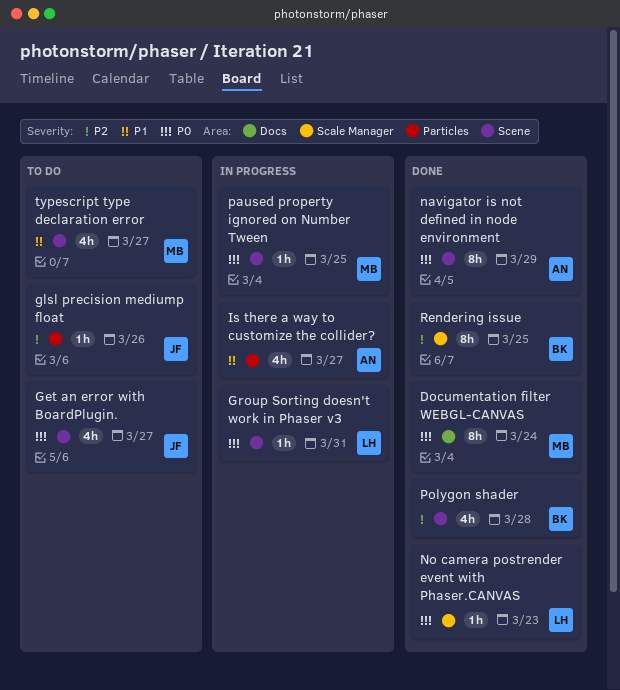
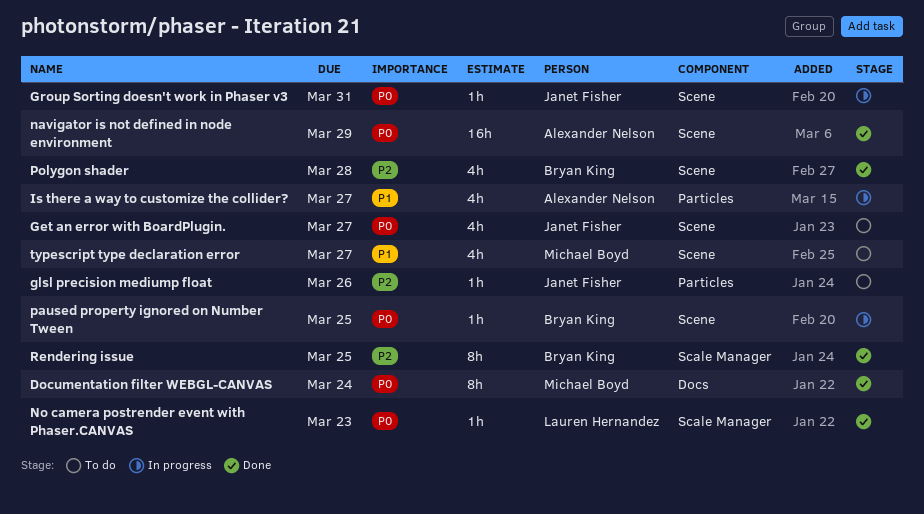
Group Sorting doesn't work in Phaser v3, owner: Lauren Hernandez -> Janet Fisher
navigator is not defined in node environment, estimate: 8h -> 16h
paused property ignored on Number Tween, owner: Michael Boyd -> Bryan King

